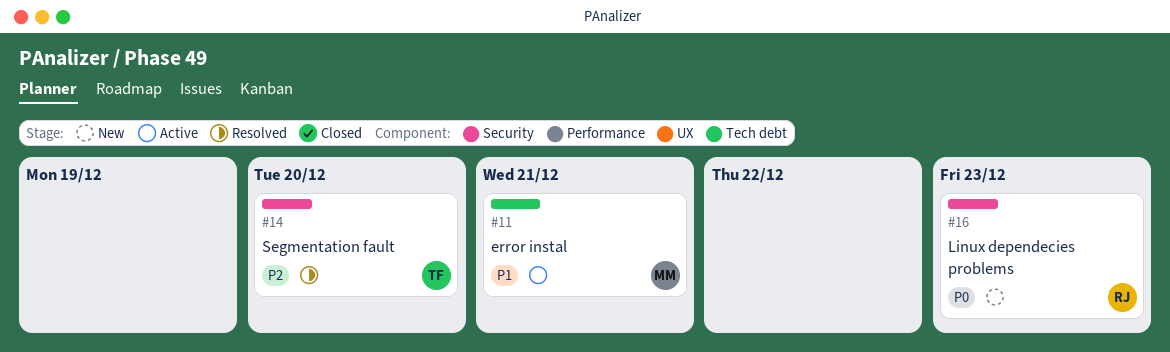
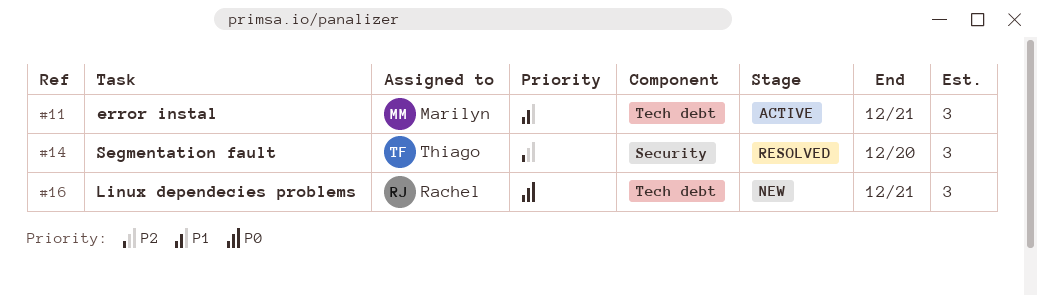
#16, label: Security -> Tech debt
#16, due: Dec 23 -> Dec 21

